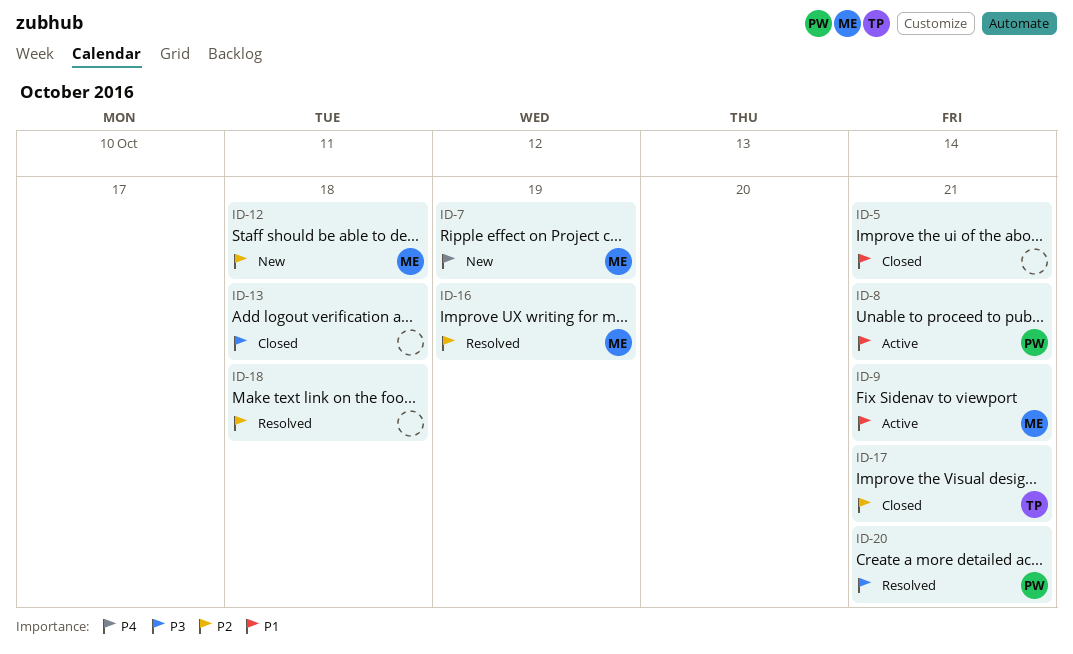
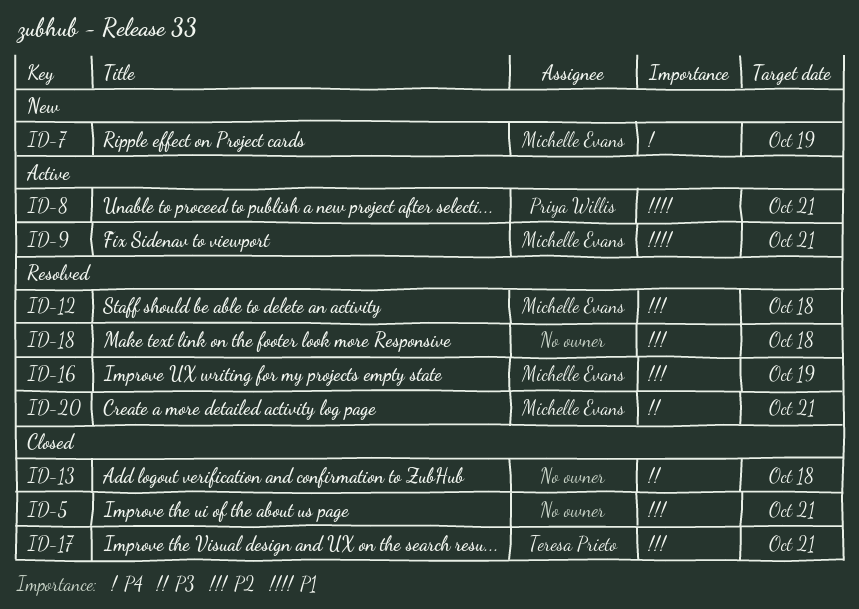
ID-5, priority: P1 -> P2
ID-12, status: New -> Resolved
ID-20, owner: Priya Willis -> Michelle Evans

